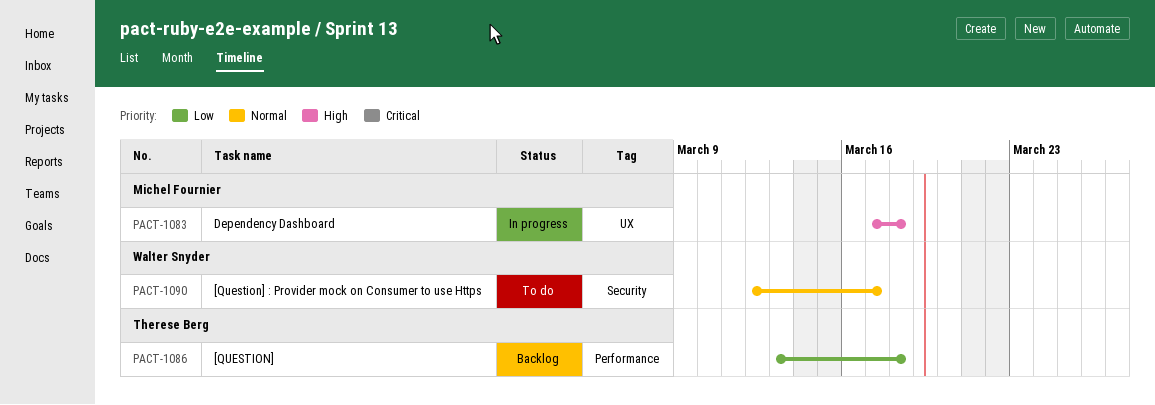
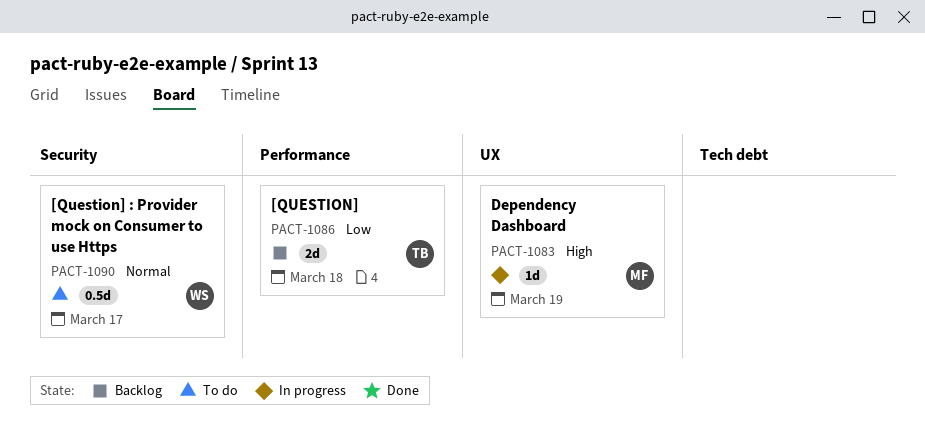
PACT-1083, due: Mar 18 -> Mar 19

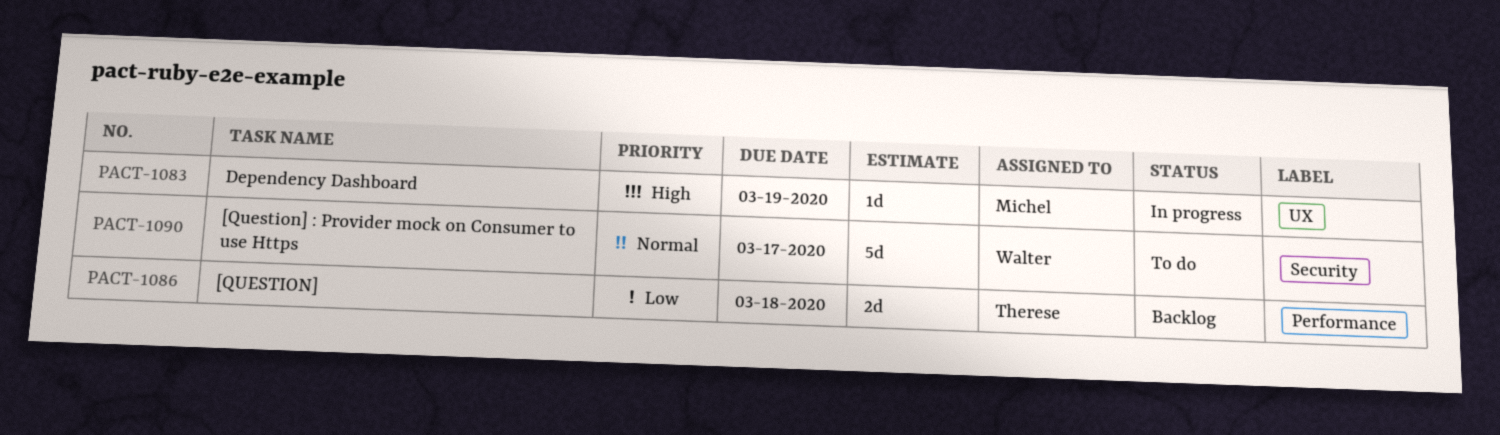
PACT-1090, estimate: 0.5d -> 5d

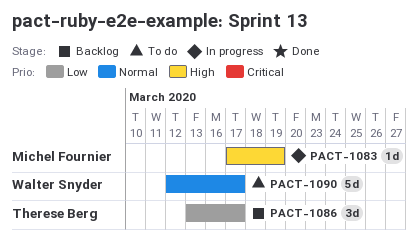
PACT-1086, estimate: 2d -> 3d
PACT-1086, due: Mar 18 -> Mar 17

